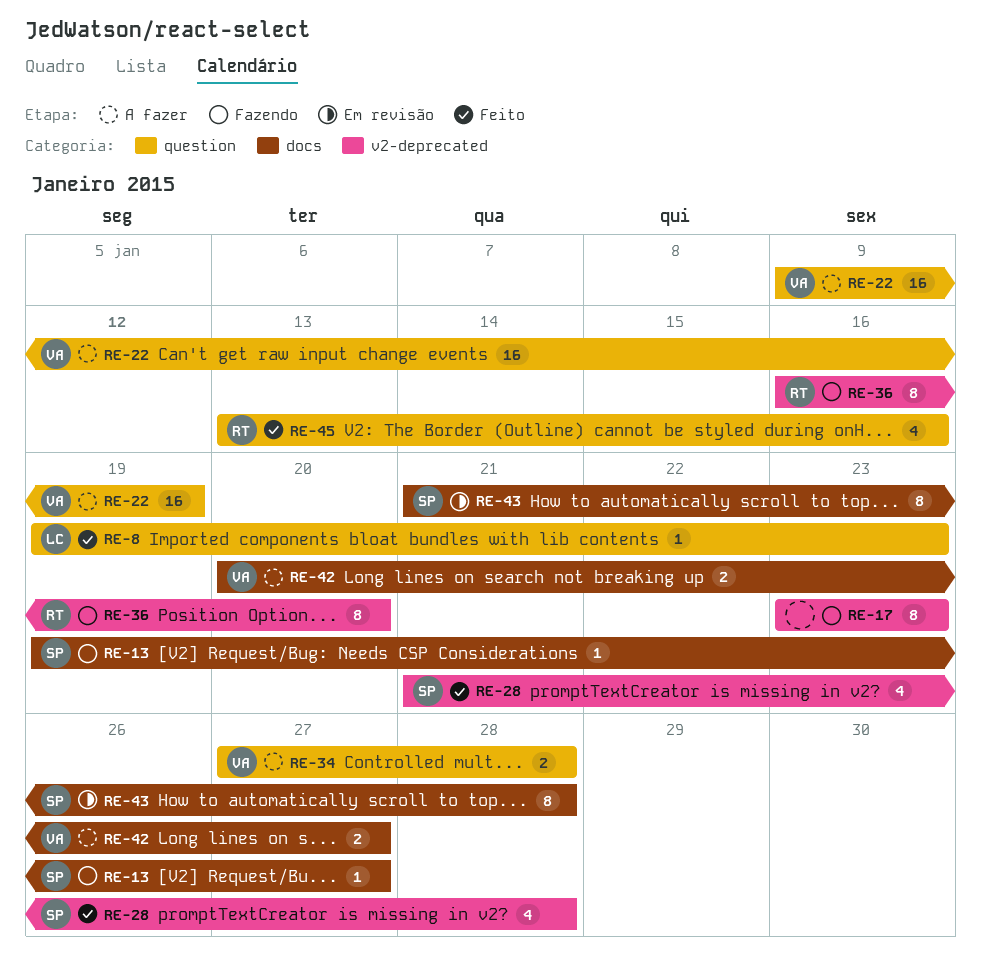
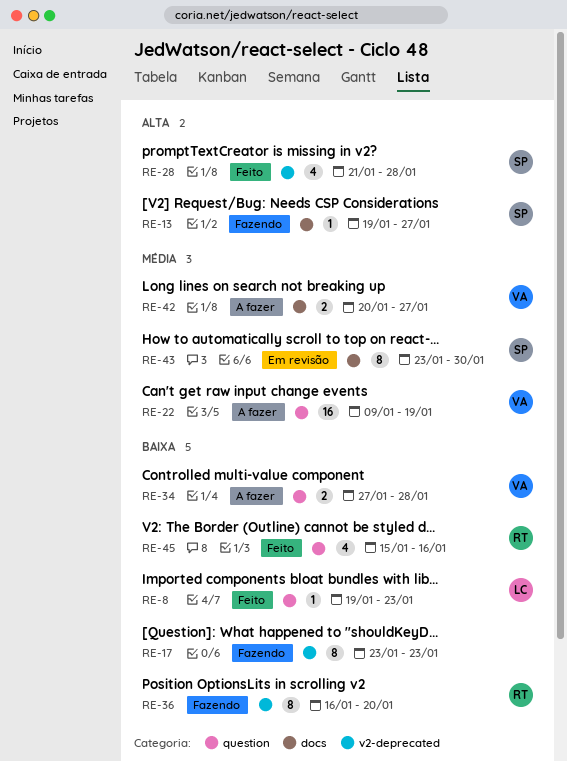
RE-43, start: Jan 21 -> Jan 23
RE-43, due: Jan 28 -> Jan 30
RE-45, start: Jan 13 -> Jan 15

